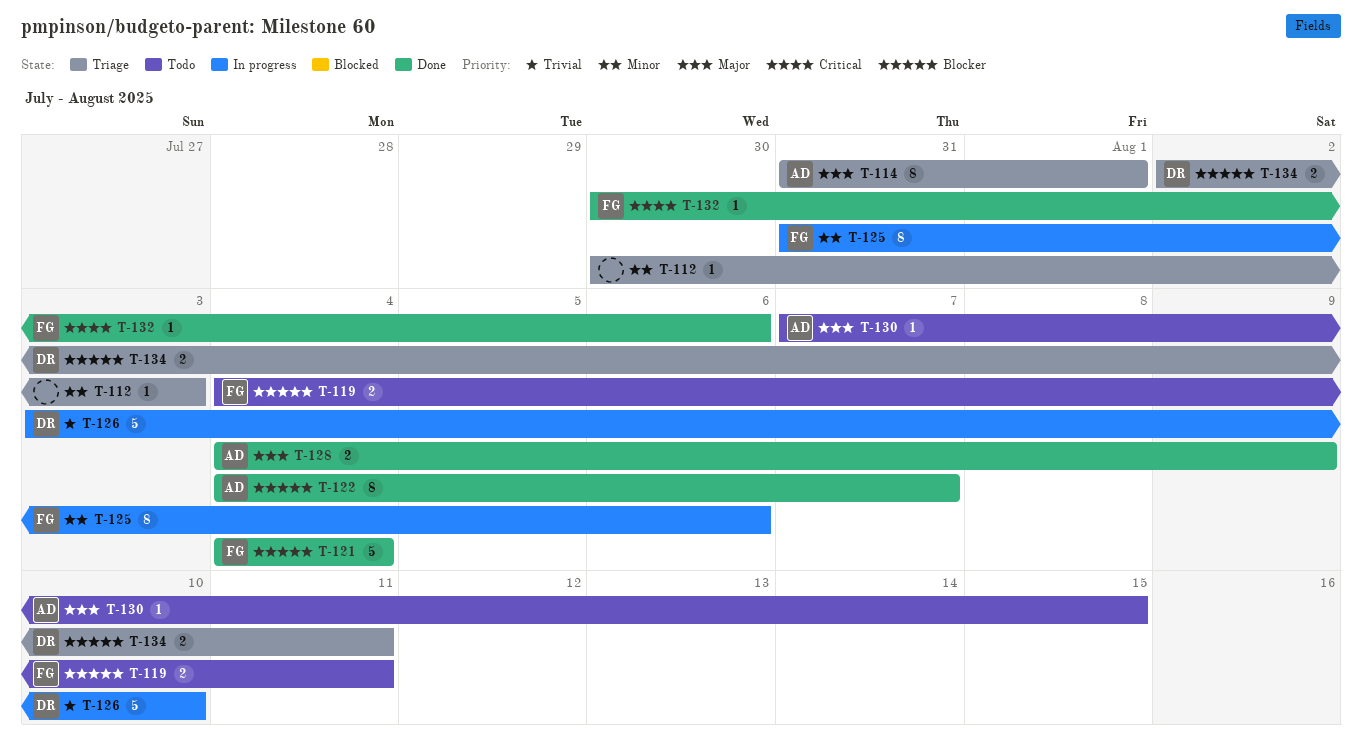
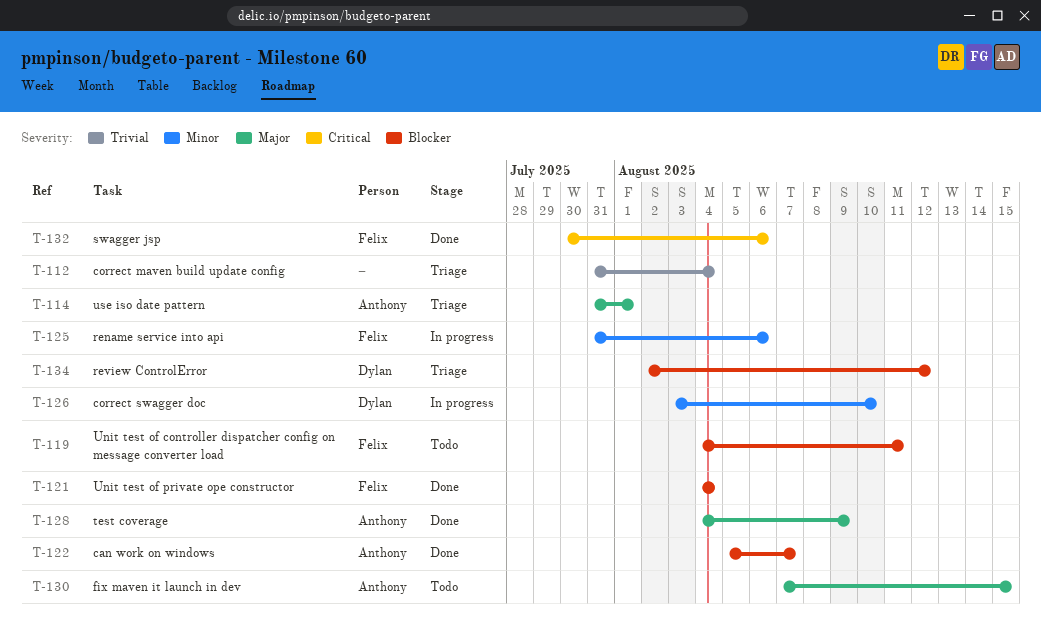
T-112, priority: Minor -> Trivial
T-112, start: Jul 30 -> Jul 31
T-112, due: Aug 3 -> Aug 4
T-122, start: Aug 4 -> Aug 5
T-126, priority: Trivial -> Minor
T-134, due: Aug 11 -> Aug 12

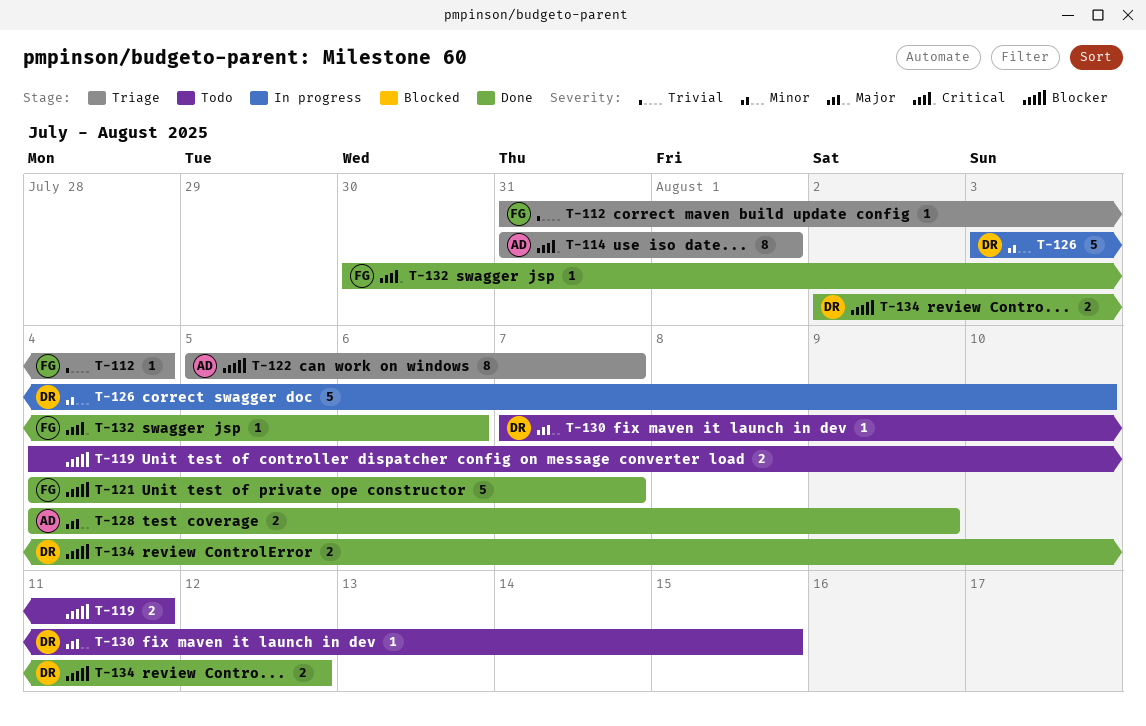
T-112, owner: none -> Felix
T-114, priority: Major -> Critical
T-119, owner: Felix -> none
T-121, due: Aug 4 -> Aug 7
T-122, status: Done -> Triage
T-125: present -> none
T-130, owner: Anthony -> Dylan
T-134, status: Triage -> Done

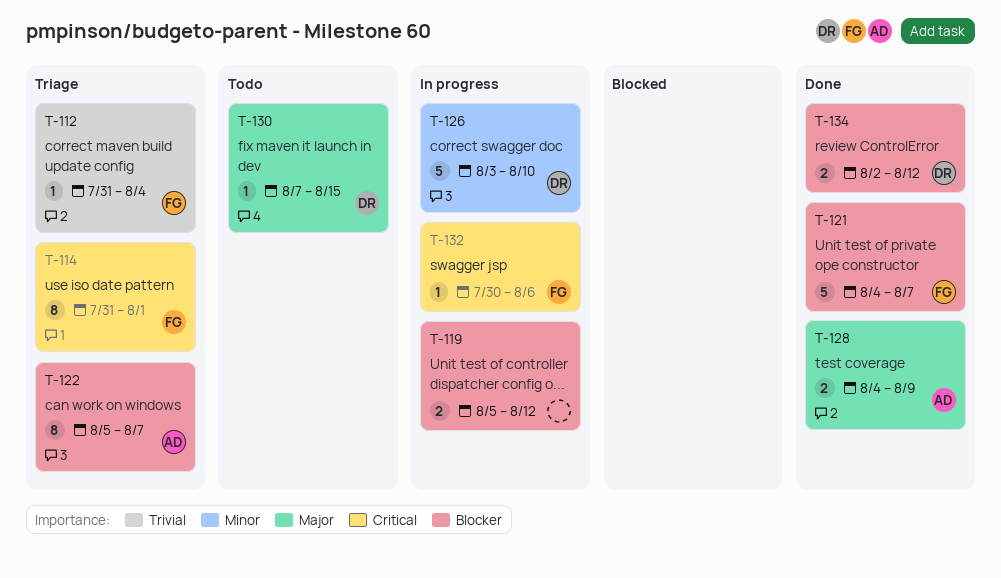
T-114, owner: AD -> FG
T-119, status: Todo -> In progress
T-119, start: Aug 4 -> Aug 5
T-119, due: Aug 11 -> Aug 12
T-132, status: Done -> In progress

